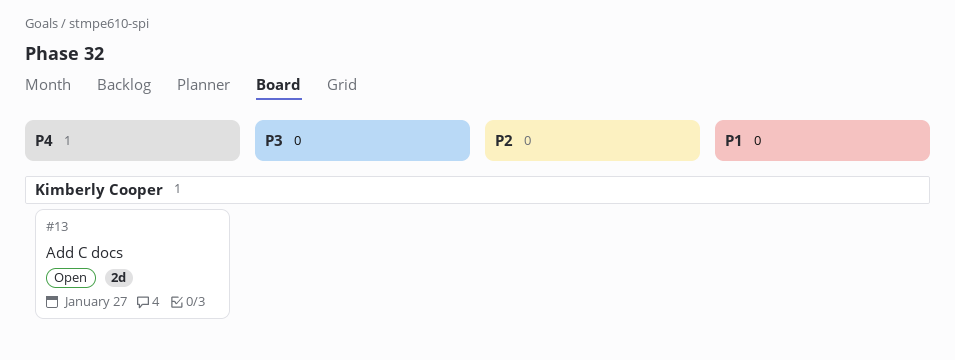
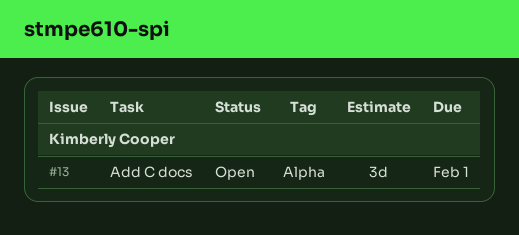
#13, estimate: 2d -> 3d
#13, due: Jan 27 -> Feb 1

